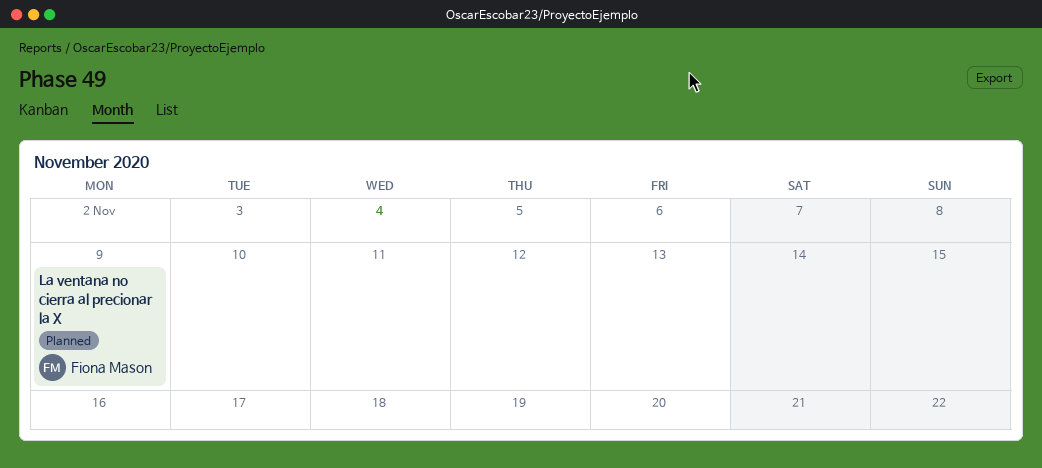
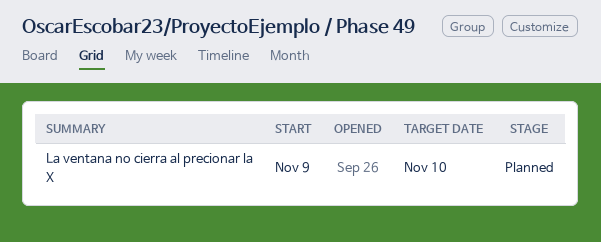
La ventana no cierra al precionar la X, due: Nov 9 -> Nov 10

